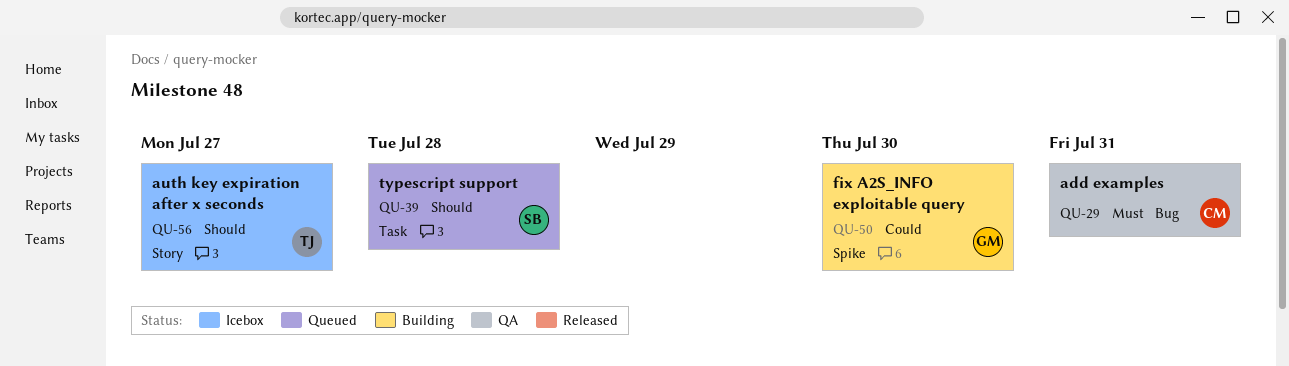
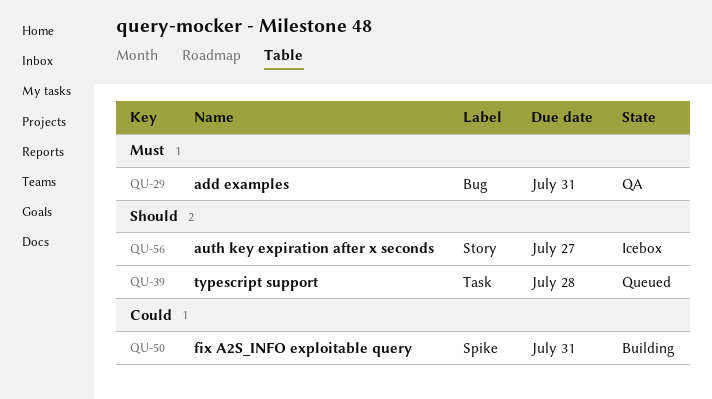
QU-50, due: Jul 30 -> Jul 31

